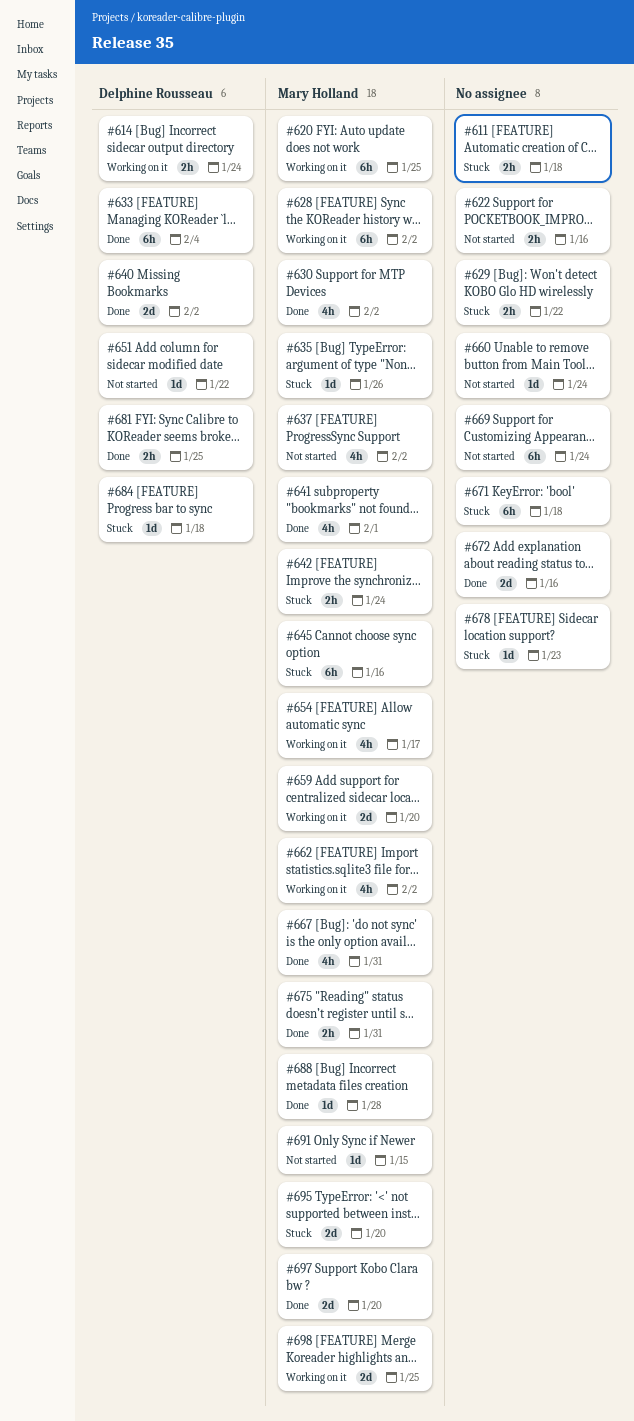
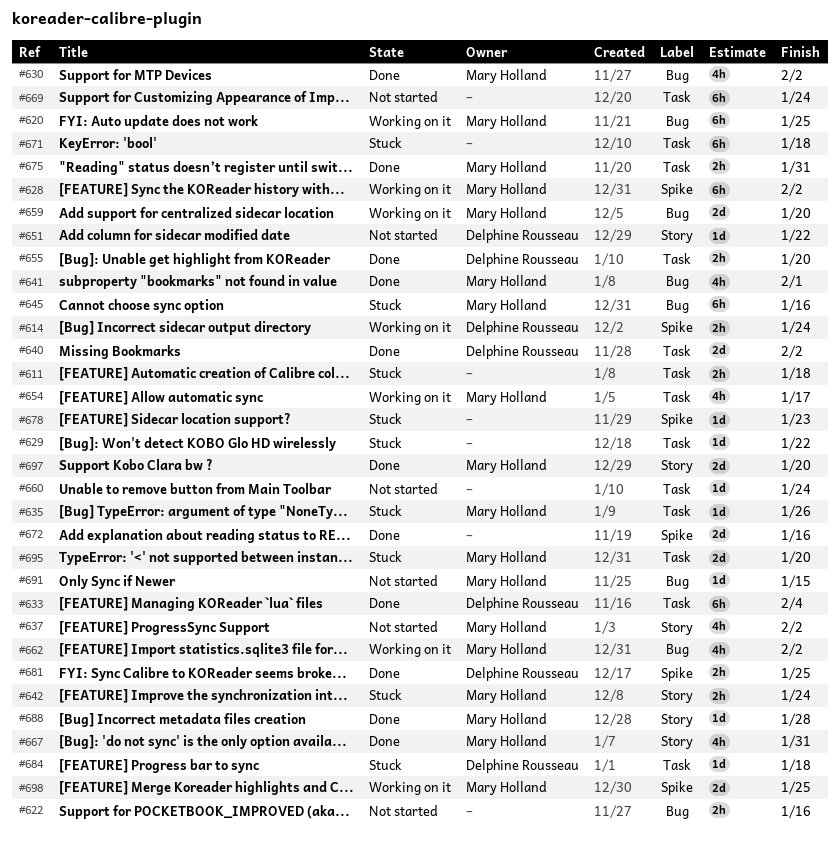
#629, estimate: 2h -> 1d
#655: none -> present

